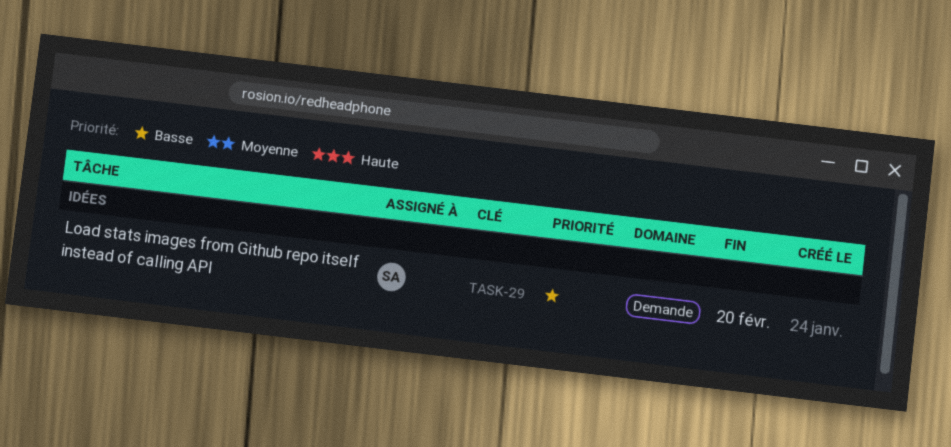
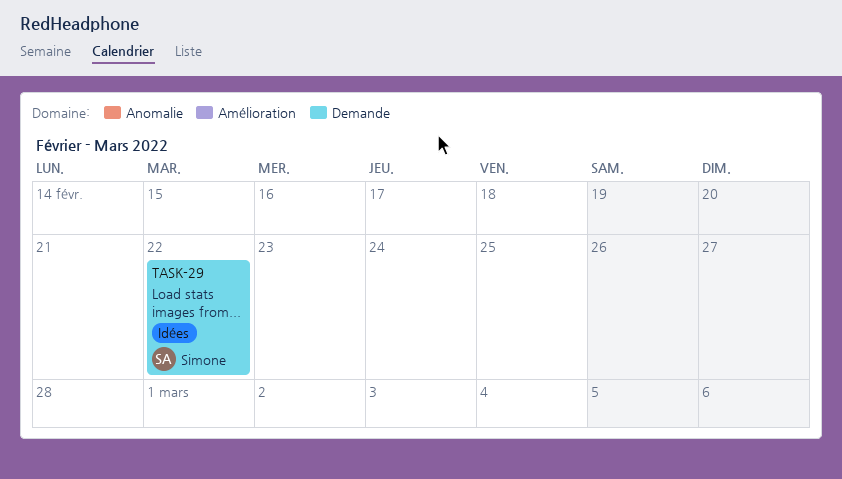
TASK-29, due: Feb 20 -> Feb 22

